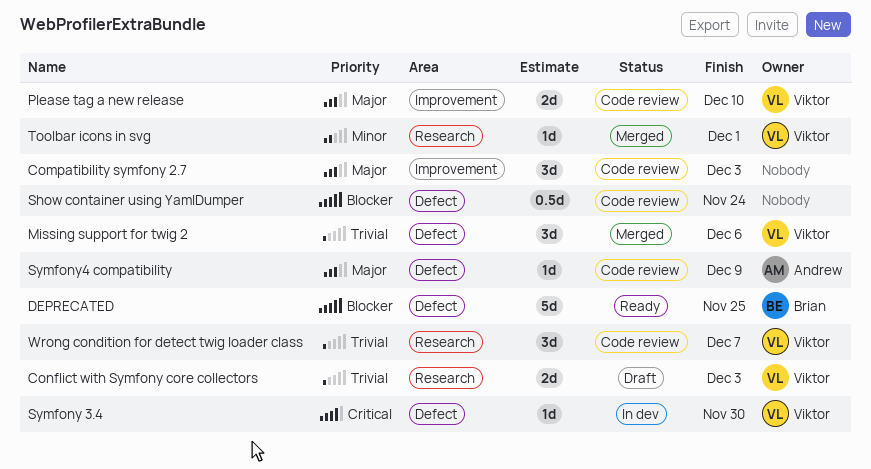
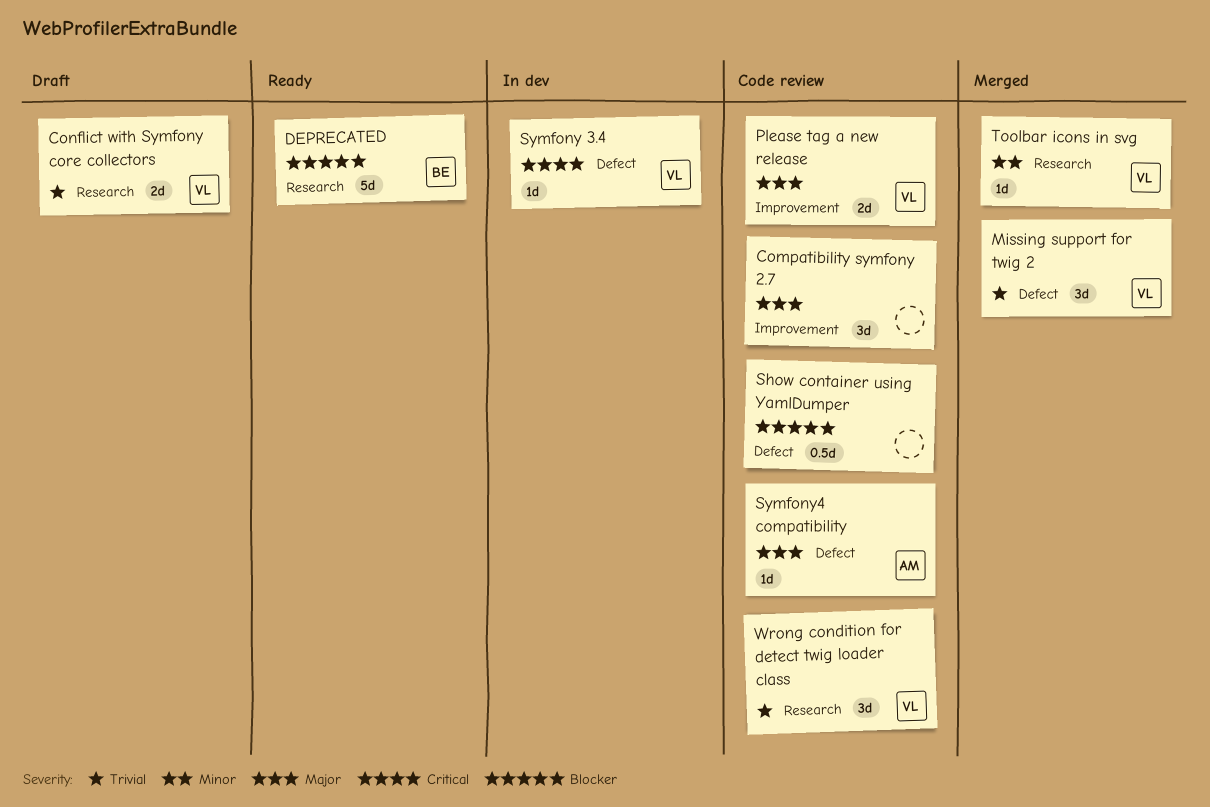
DEPRECATED, label: Defect -> Research

